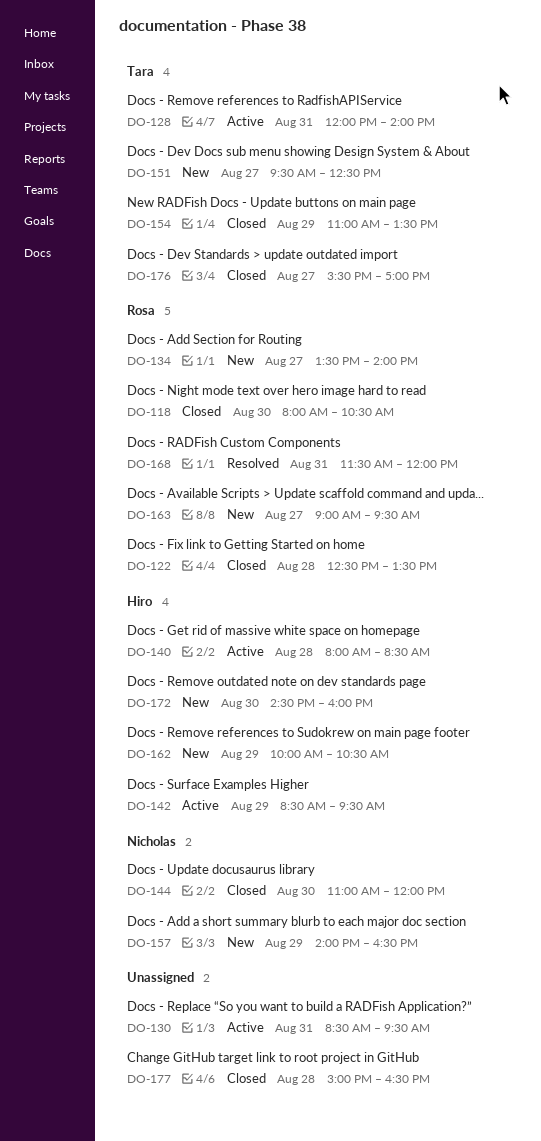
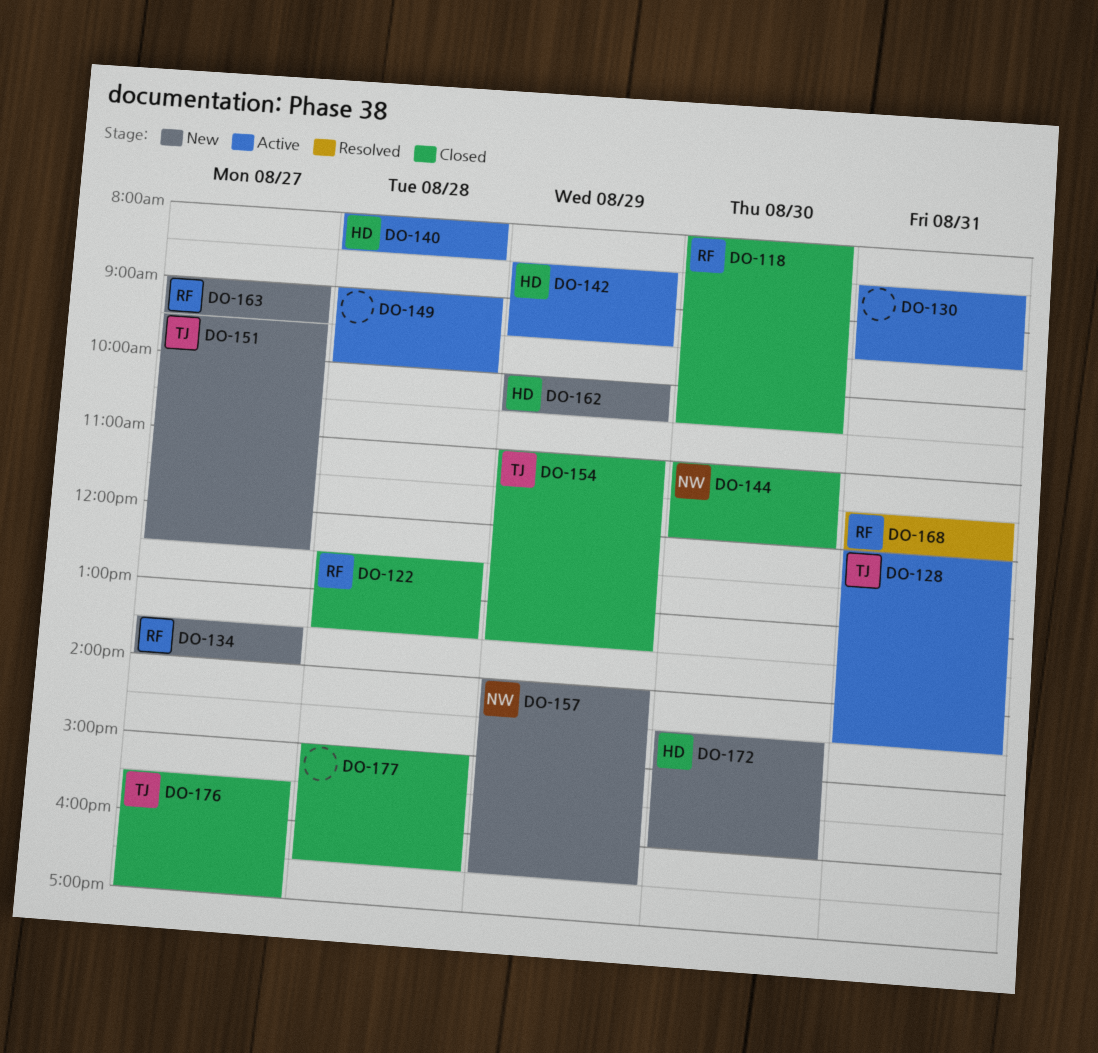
DO-128, ends: 14:00 -> 14:30
DO-149: none -> present

